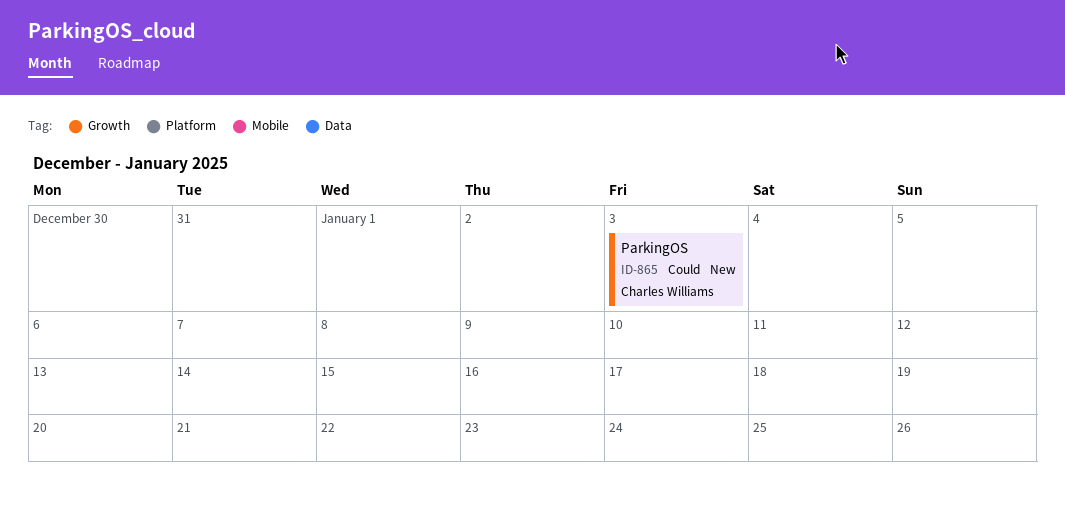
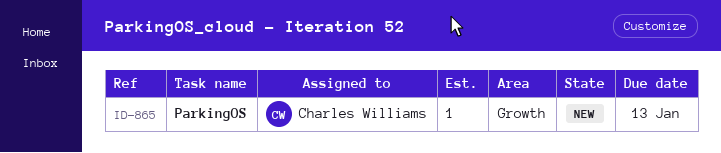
ID-865, due: Jan 3 -> Jan 13

